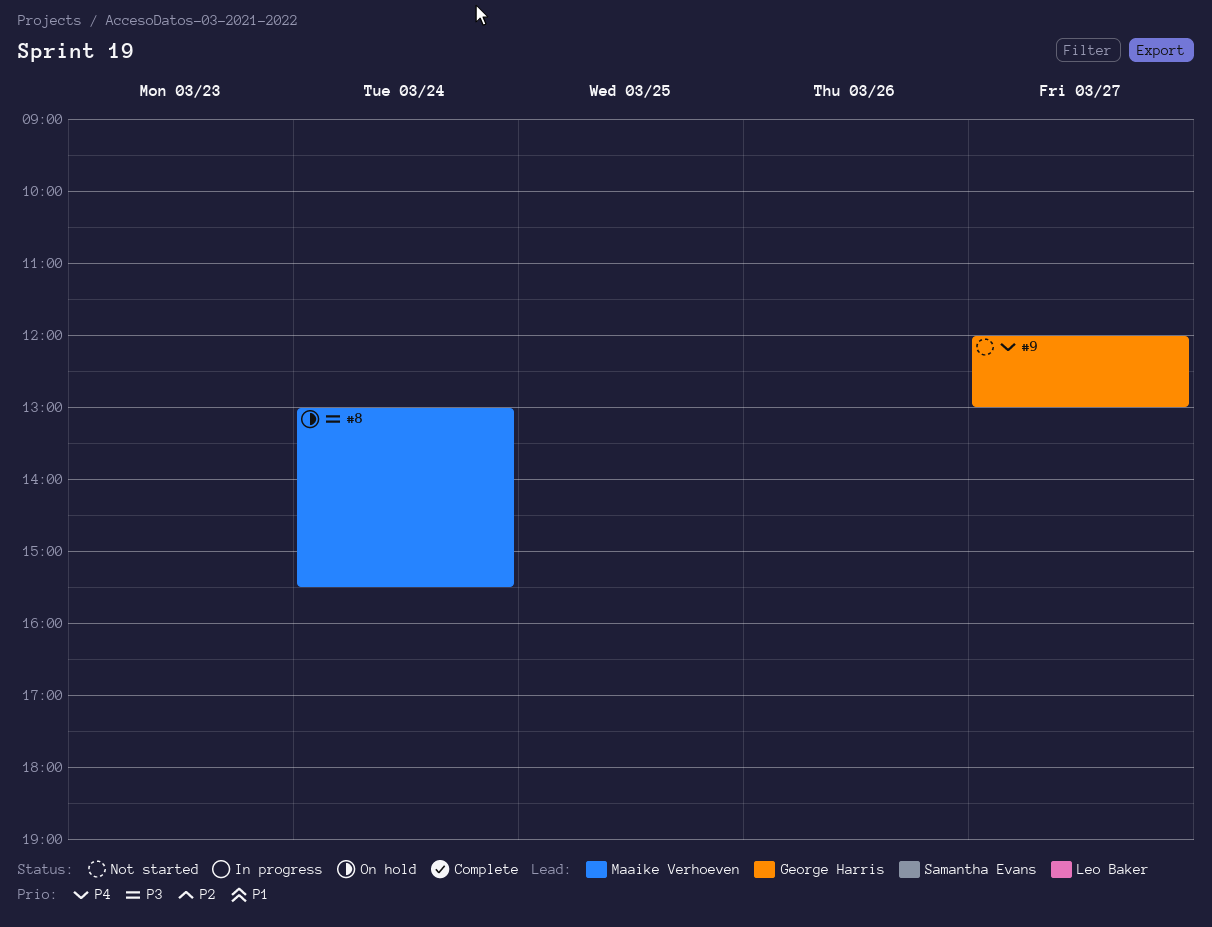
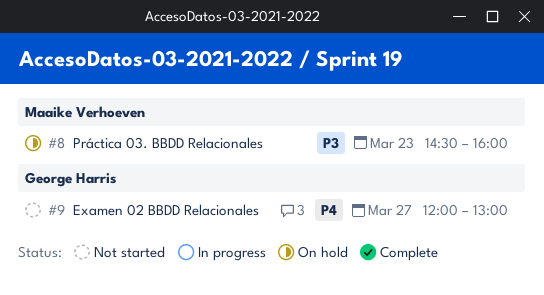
#8, day: Mar 24 -> Mar 23
#8, begins: 13:00 -> 14:30
#8, ends: 15:30 -> 16:00

